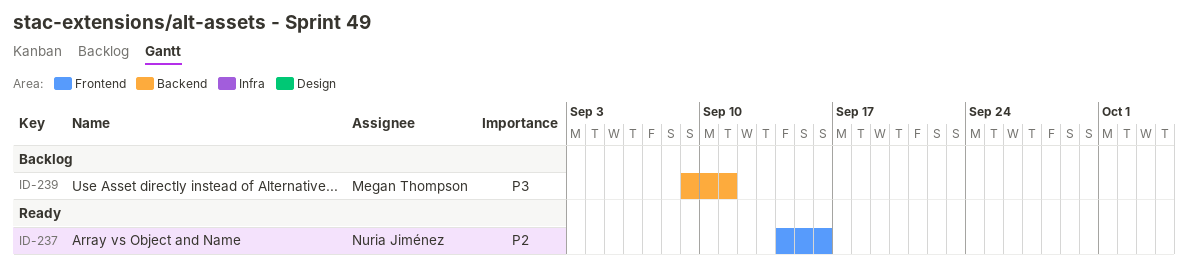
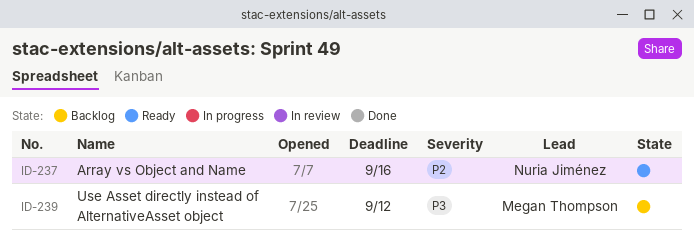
ID-239, due: Sep 11 -> Sep 12

